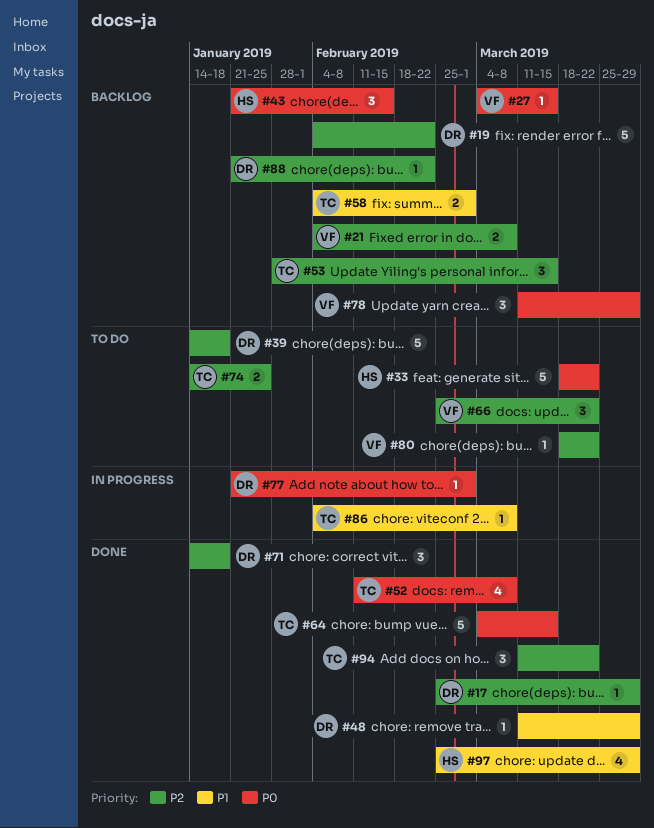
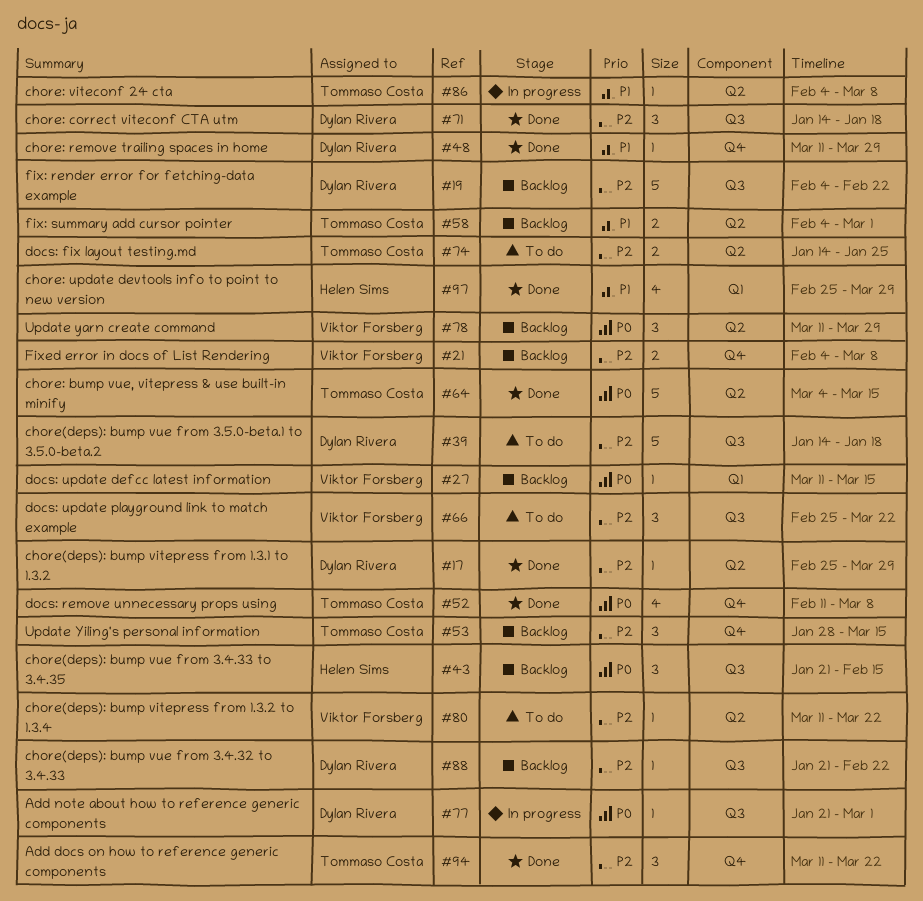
#27, start: Mar 4 -> Mar 11
#33: present -> none
#80, start: Mar 18 -> Mar 11

